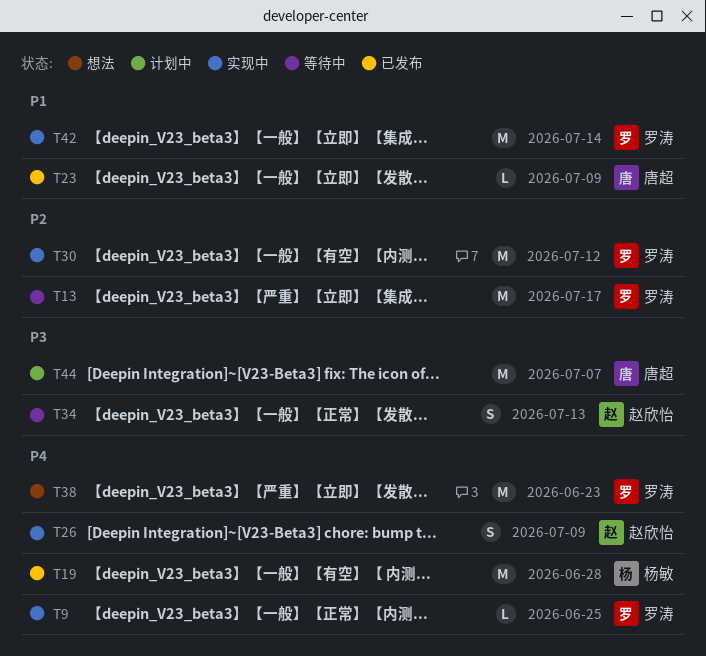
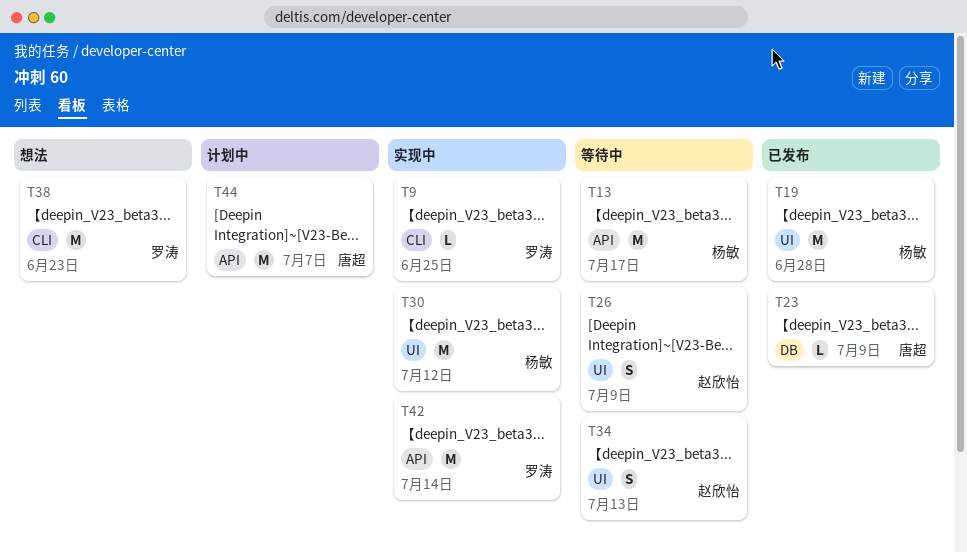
T13, owner: 罗涛 -> 杨敏
T26, status: 实现中 -> 等待中
T30, owner: 罗涛 -> 杨敏

